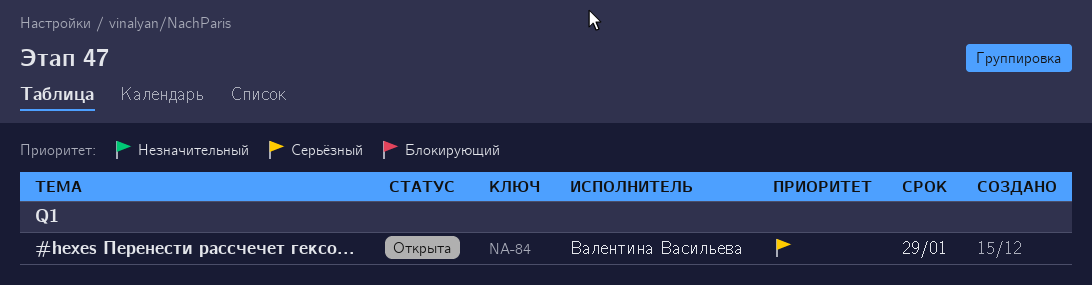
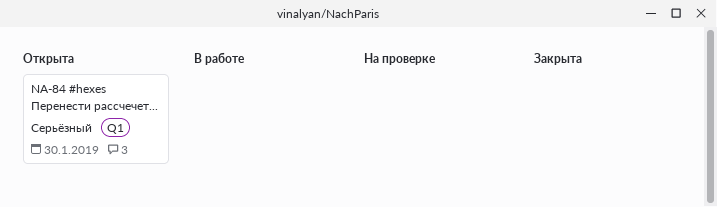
NA-84, due: Jan 29 -> Jan 30

